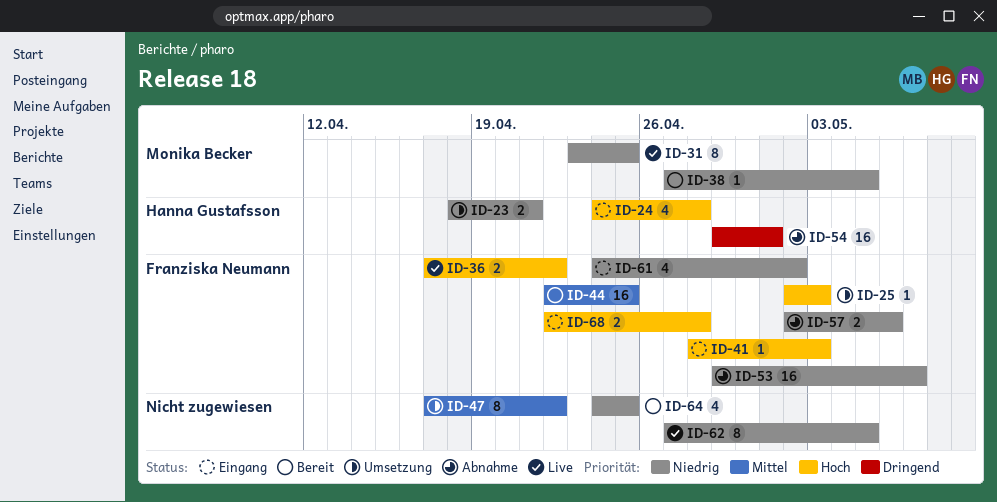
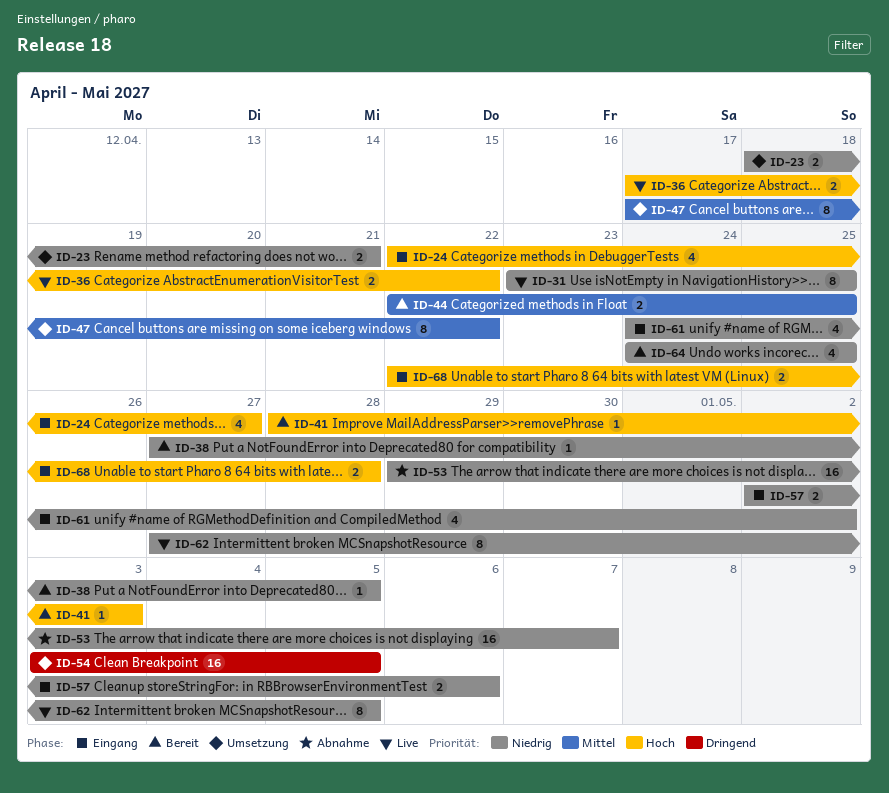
ID-24, start: Apr 24 -> Apr 22
ID-24, due: Apr 28 -> Apr 27
ID-25: present -> none
ID-41, status: Eingang -> Bereit
ID-44, estimate: 16 -> 2
ID-54, status: Abnahme -> Umsetzung
ID-54, start: Apr 29 -> May 3
ID-54, due: May 1 -> May 5
ID-57, status: Abnahme -> Eingang

